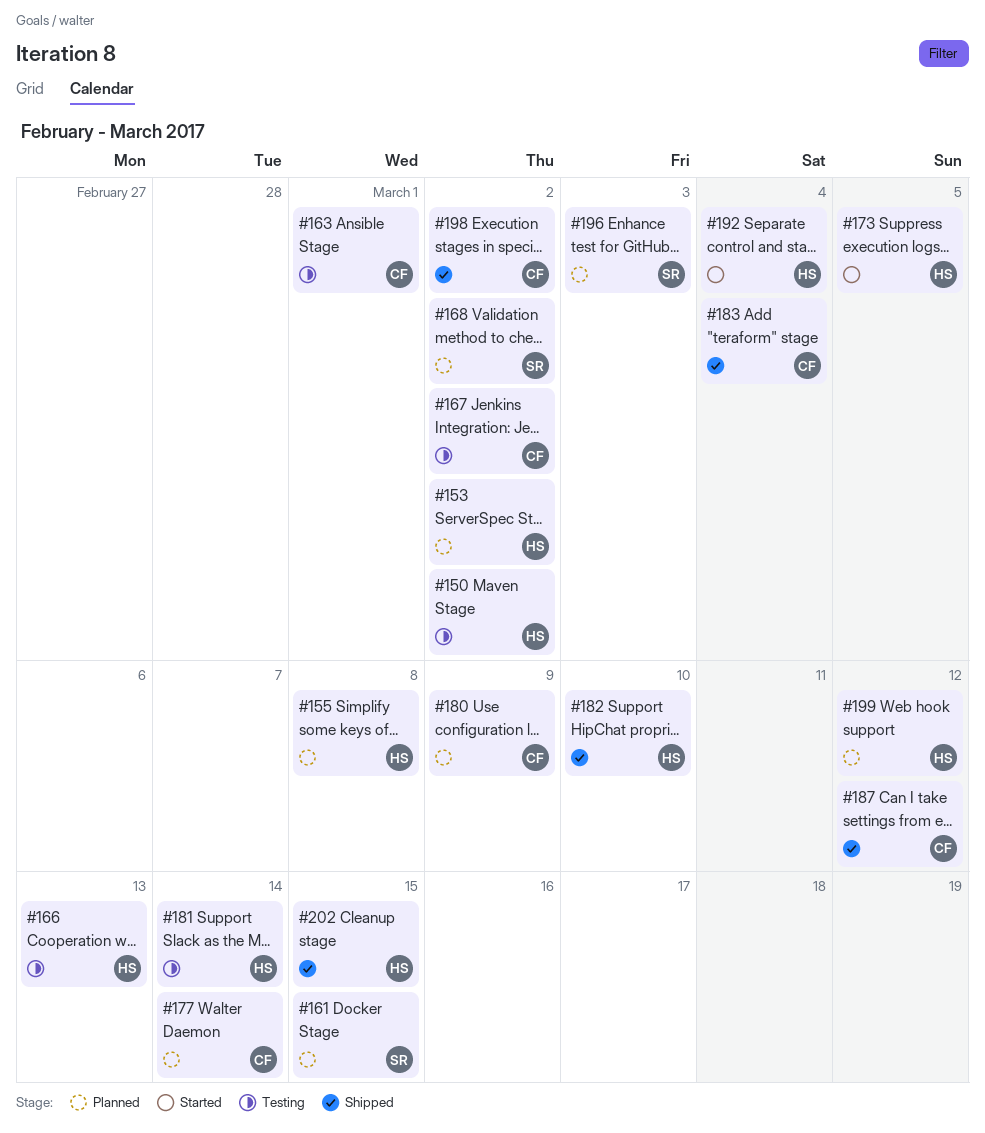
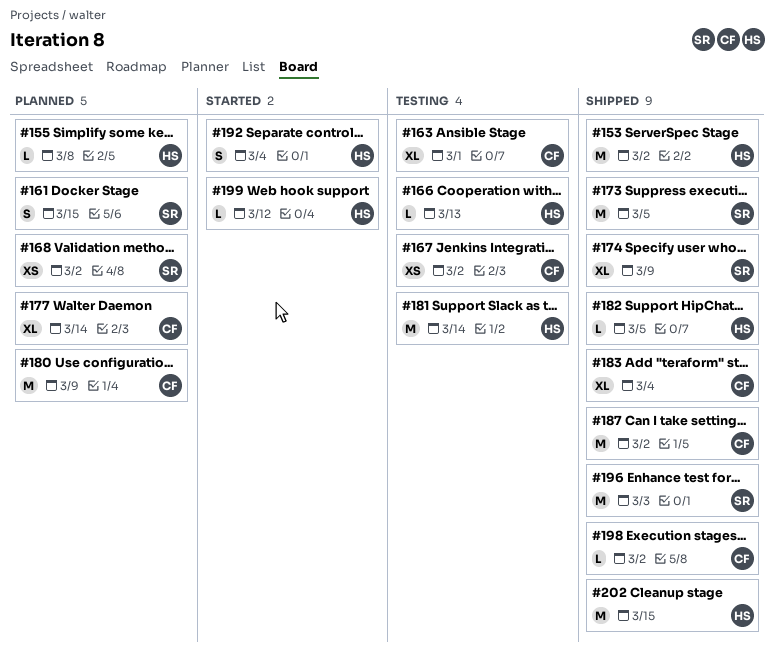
#150: present -> none
#153, status: Planned -> Shipped
#173, status: Started -> Shipped
#173, owner: HS -> SR
#174: none -> present
#182, due: Mar 10 -> Mar 5
#187, due: Mar 12 -> Mar 2
#196, status: Planned -> Shipped
#199, status: Planned -> Started

